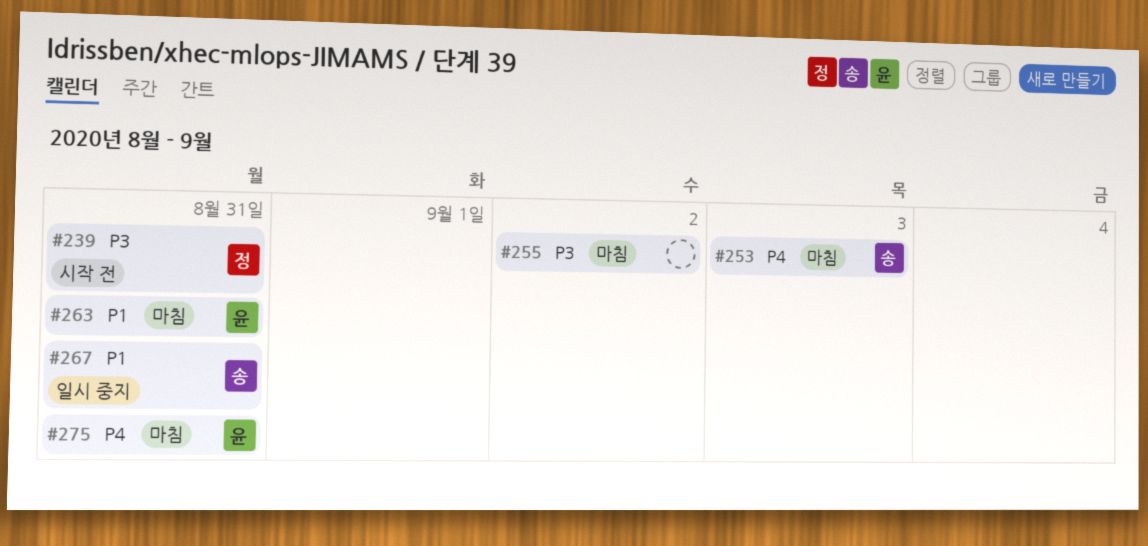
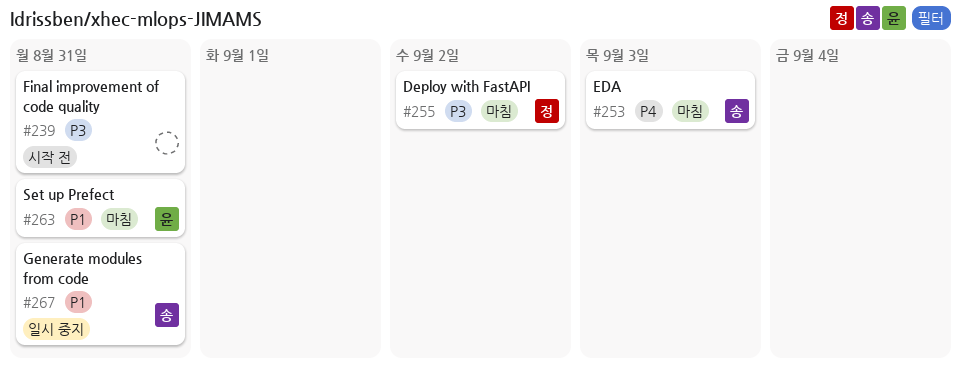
#239, owner: 정 -> none
#255, owner: none -> 정
#275: present -> none

